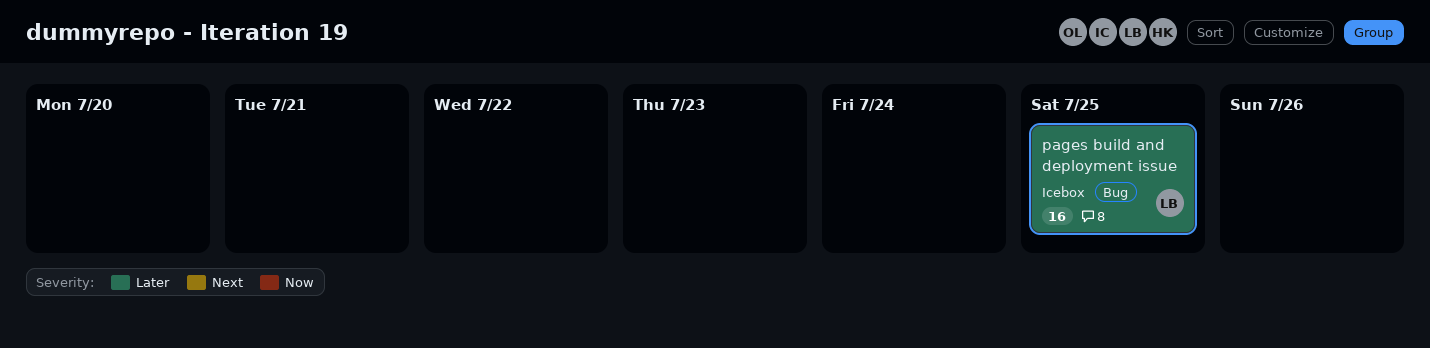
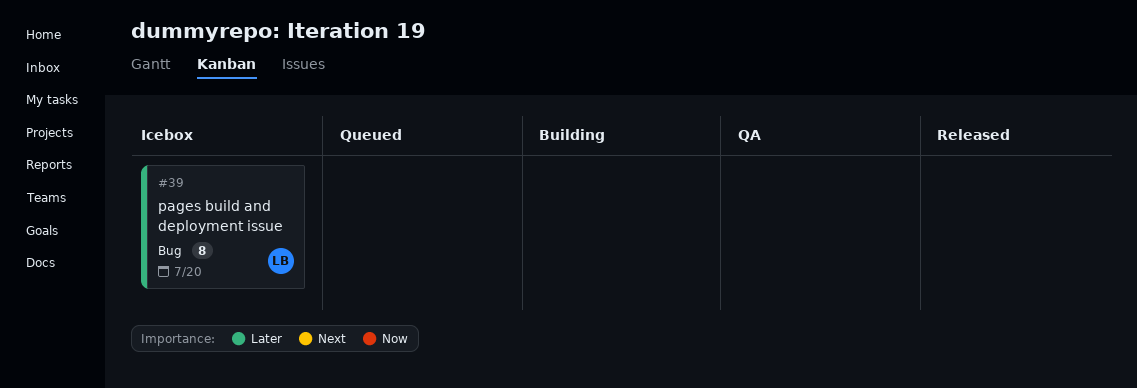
pages build and deployment issue, estimate: 16 -> 8
pages build and deployment issue, due: Jul 25 -> Jul 20

